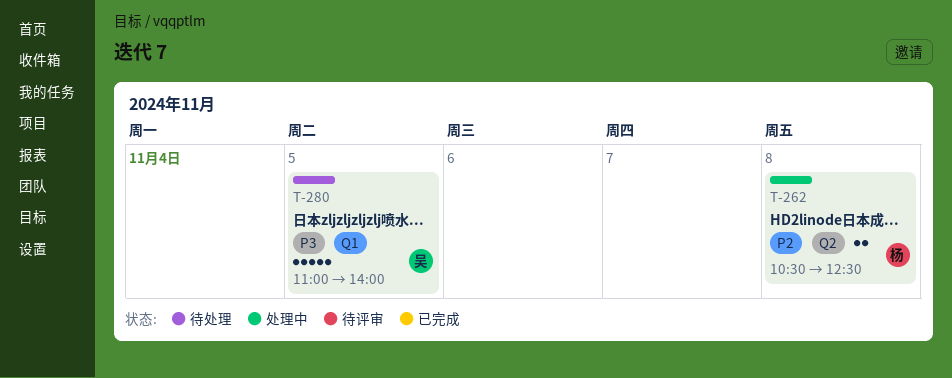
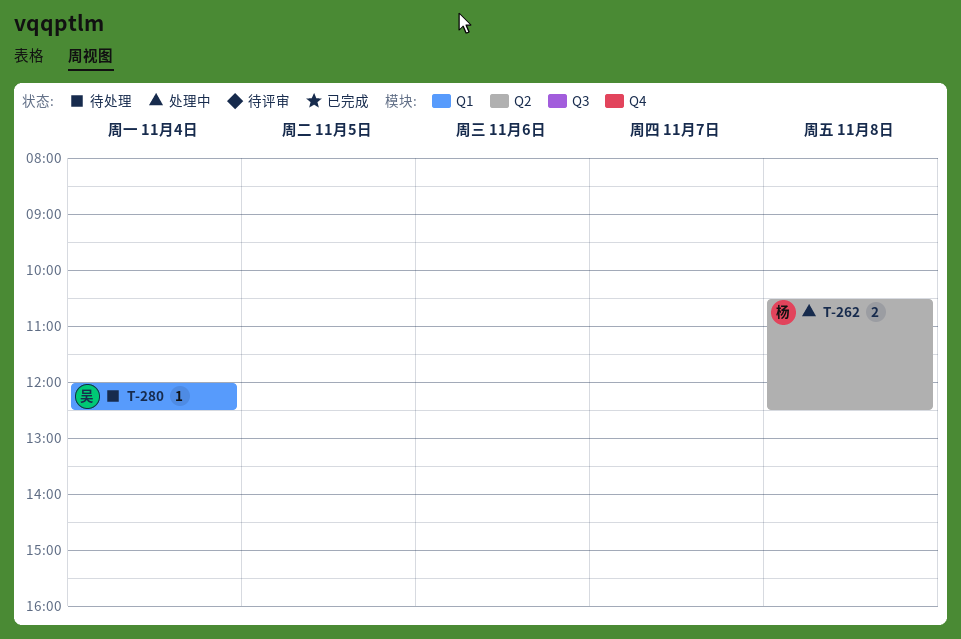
T-280, estimate: 5 -> 1
T-280, day: Nov 5 -> Nov 4
T-280, begins: 11:00 -> 12:00
T-280, ends: 14:00 -> 12:30

